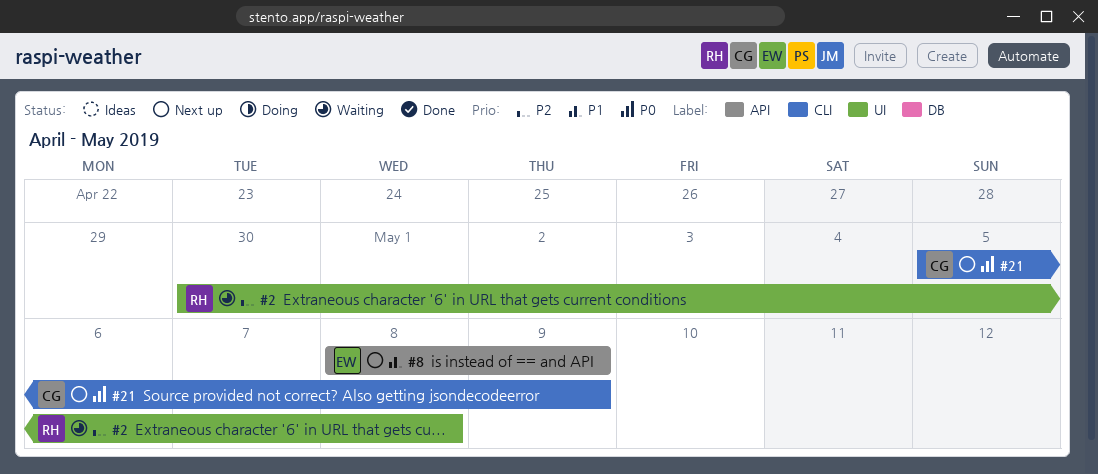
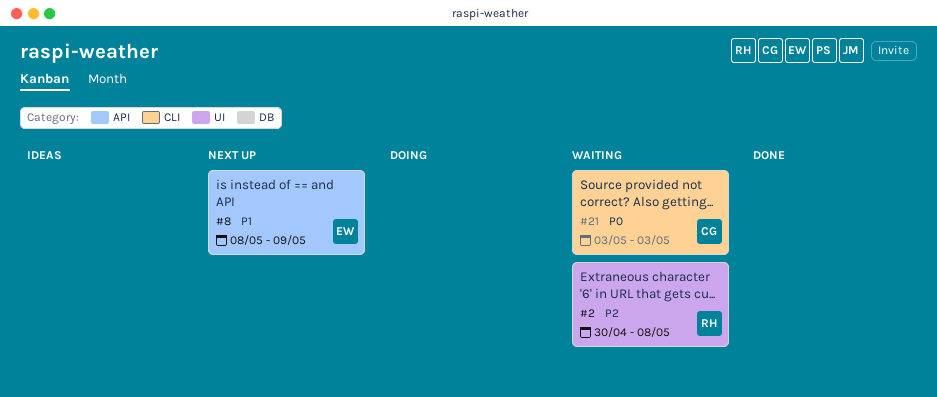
#21, status: Next up -> Waiting
#21, start: May 5 -> May 3
#21, due: May 9 -> May 3

